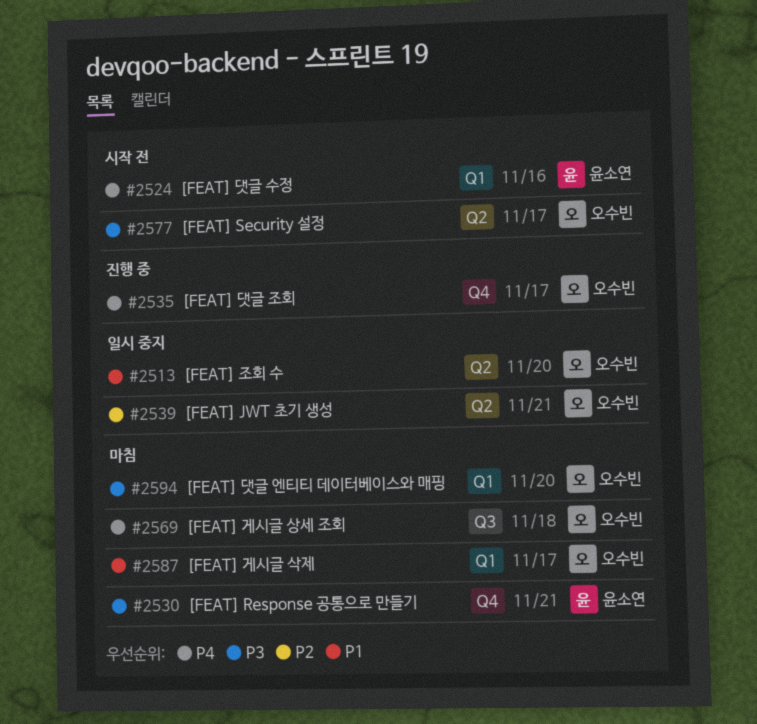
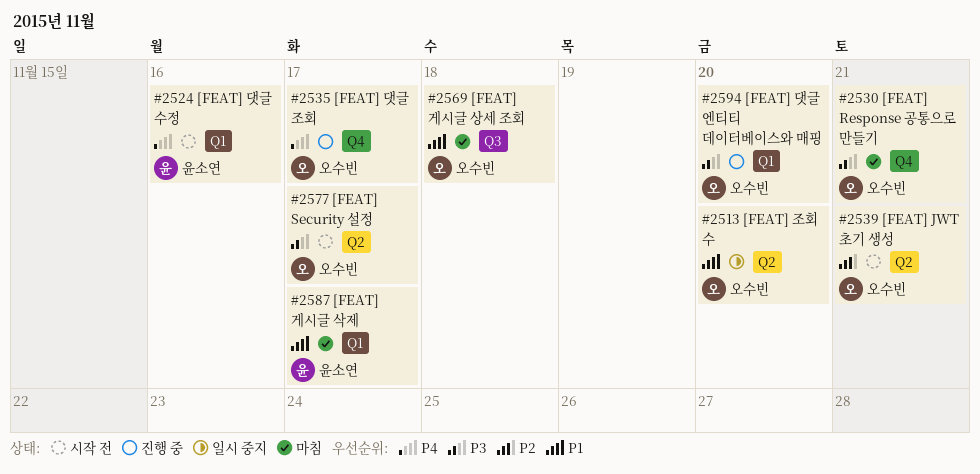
#2530, owner: 윤소연 -> 오수빈
#2539, status: 일시 중지 -> 시작 전
#2569, priority: P4 -> P1
#2587, owner: 오수빈 -> 윤소연
#2594, status: 마침 -> 진행 중

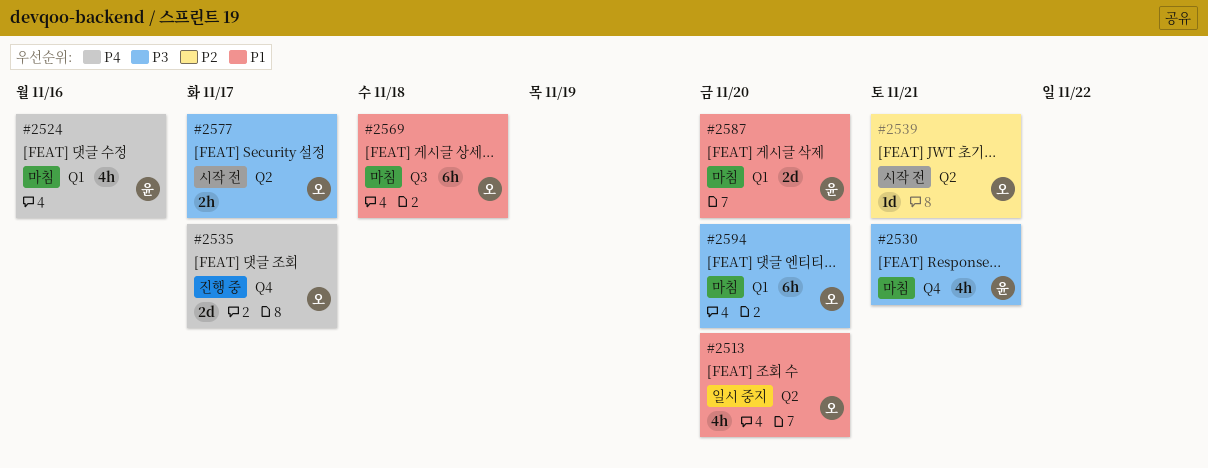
#2524, status: 시작 전 -> 마침
#2530, owner: 오수빈 -> 윤소연
#2587, due: Nov 17 -> Nov 20
#2594, status: 진행 중 -> 마침

